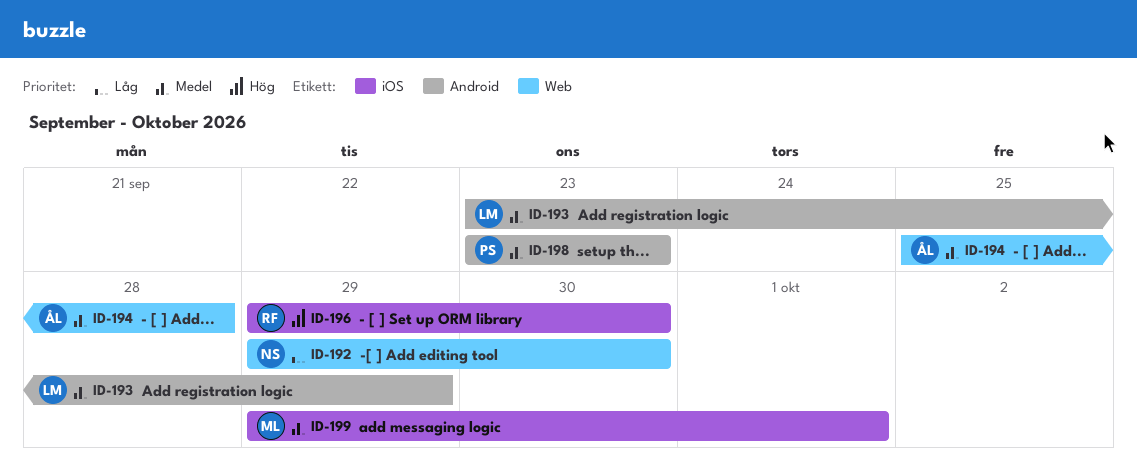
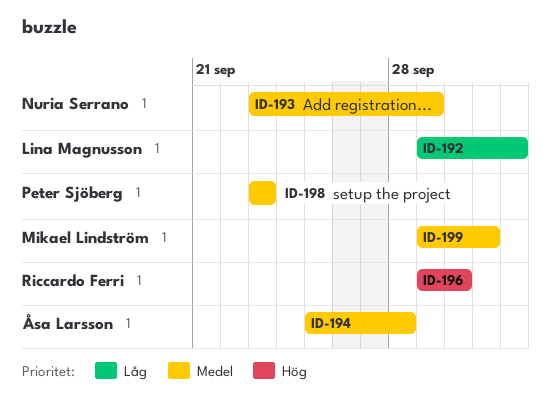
ID-192, owner: Nuria Serrano -> Lina Magnusson
ID-192, due: Sep 30 -> Oct 2
ID-193, owner: Lina Magnusson -> Nuria Serrano

